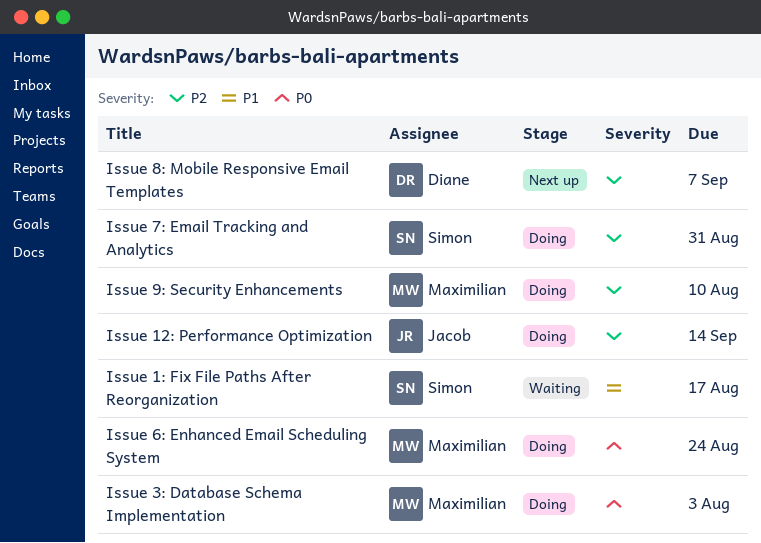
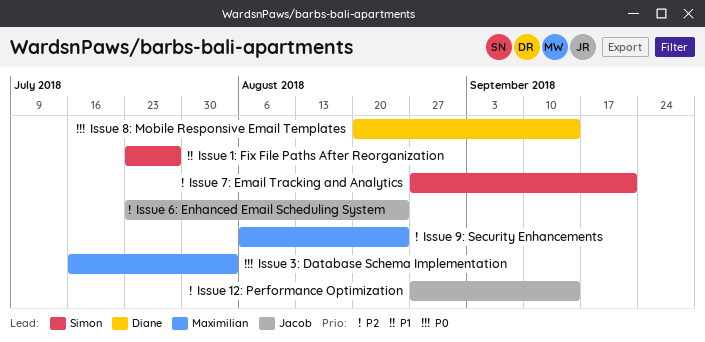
Issue 1: Fix File Paths After Reorganization, due: Aug 17 -> Jul 27
Issue 6: Enhanced Email Scheduling System, owner: Maximilian -> Jacob
Issue 6: Enhanced Email Scheduling System, priority: P0 -> P2
Issue 7: Email Tracking and Analytics, due: Aug 31 -> Sep 21
Issue 8: Mobile Responsive Email Templates, priority: P2 -> P0
Issue 8: Mobile Responsive Email Templates, due: Sep 7 -> Sep 14
Issue 9: Security Enhancements, due: Aug 10 -> Aug 24

